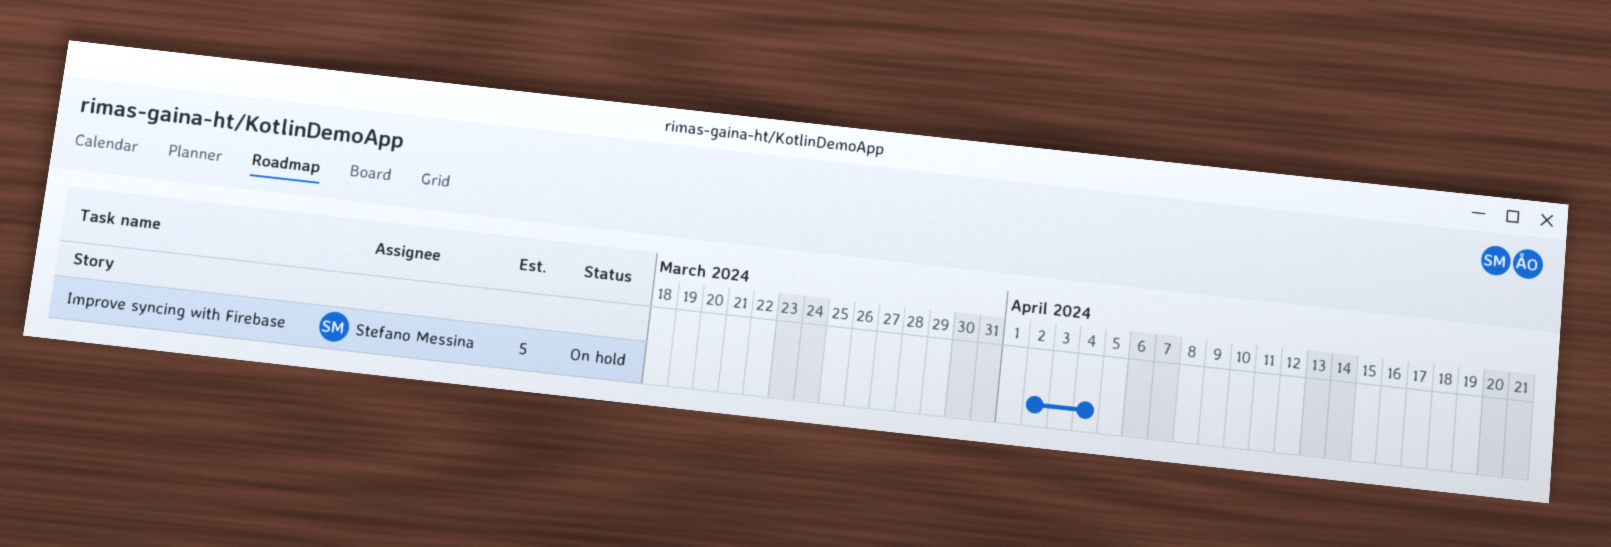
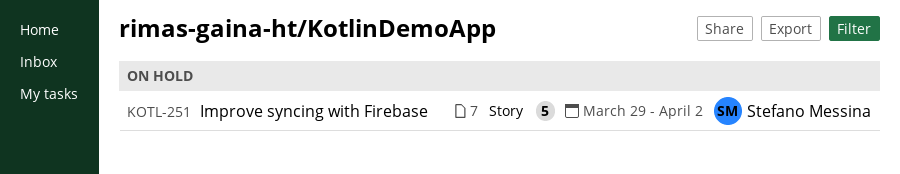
Improve syncing with Firebase, start: Apr 2 -> Mar 29
Improve syncing with Firebase, due: Apr 4 -> Apr 2

